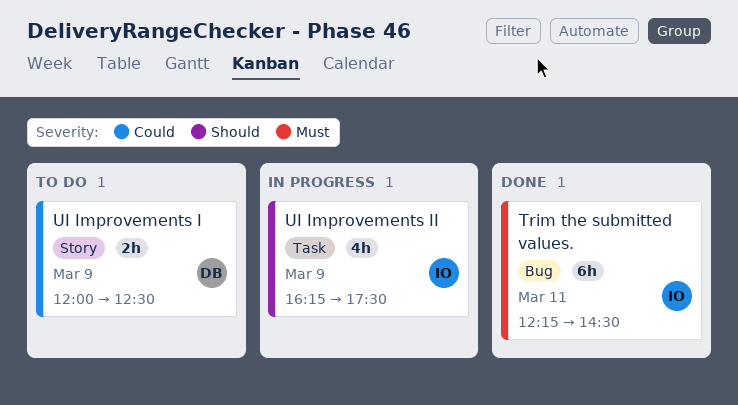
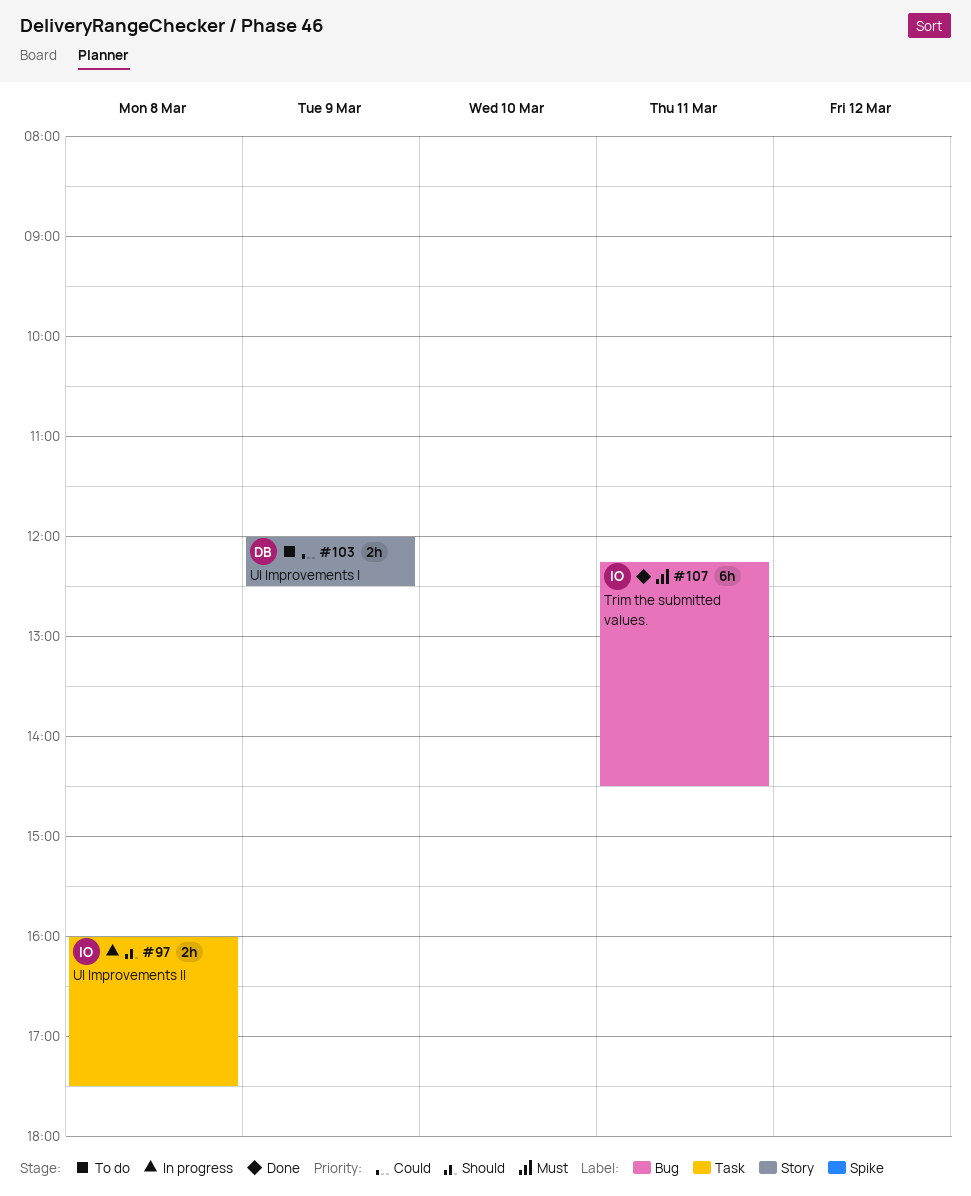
UI Improvements II, estimate: 4h -> 2h
UI Improvements II, day: Mar 9 -> Mar 8
UI Improvements II, begins: 16:15 -> 16:00

